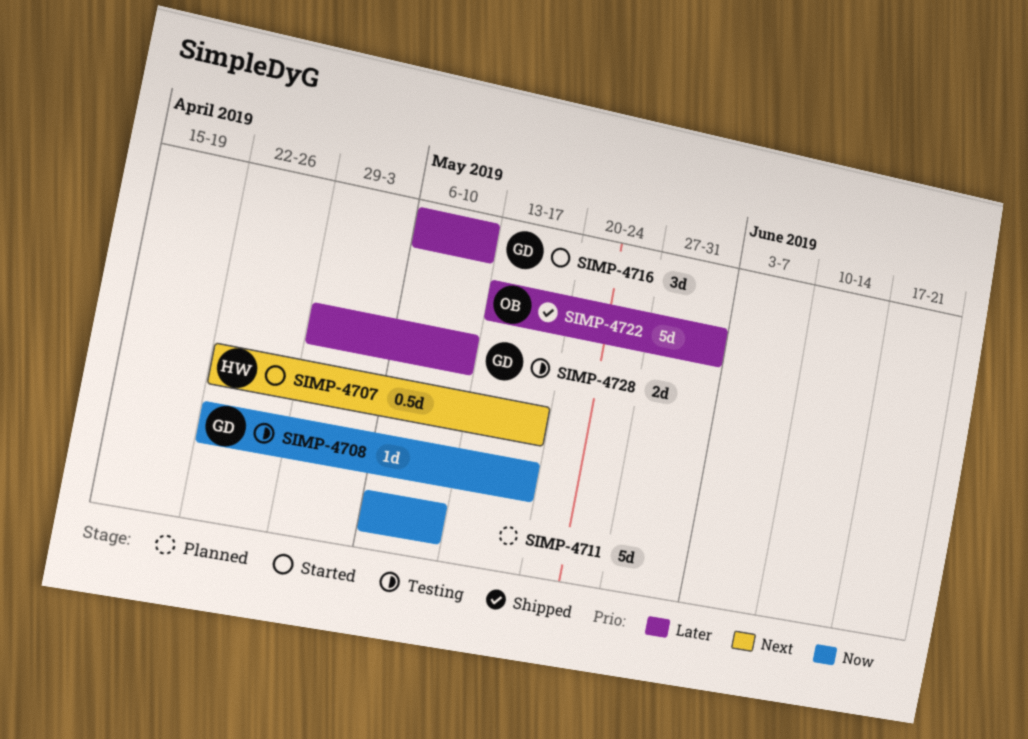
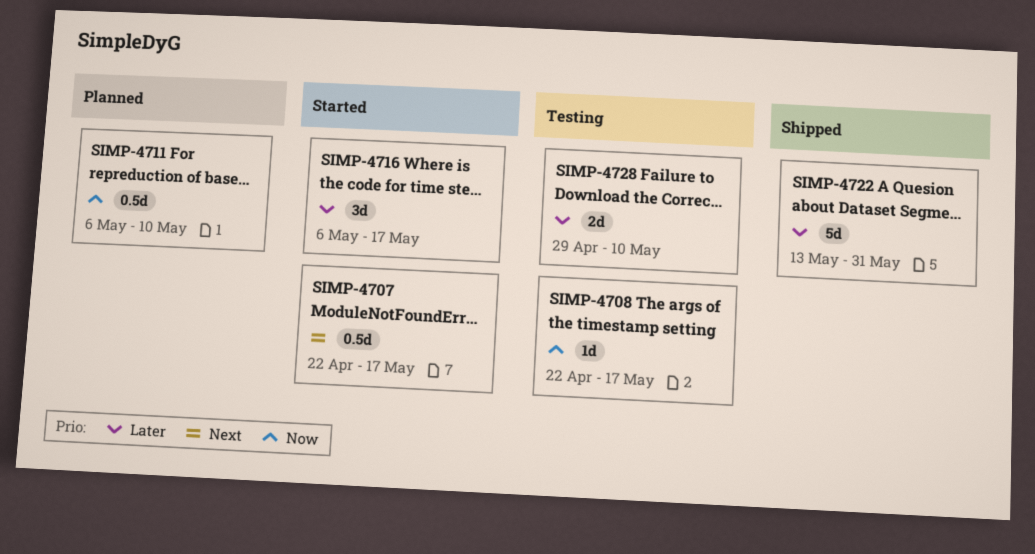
SIMP-4711, estimate: 5d -> 0.5d
SIMP-4716, due: May 10 -> May 17

